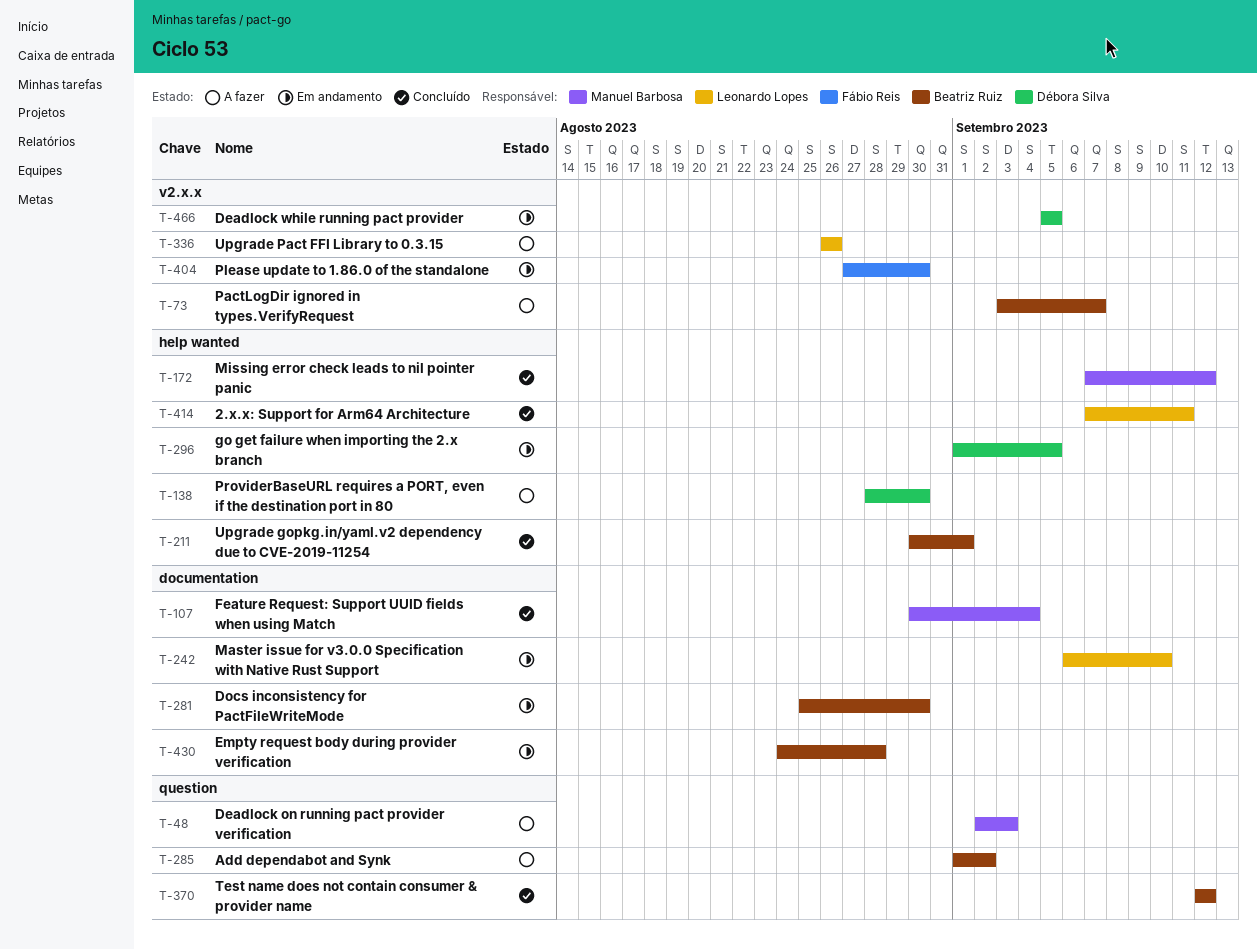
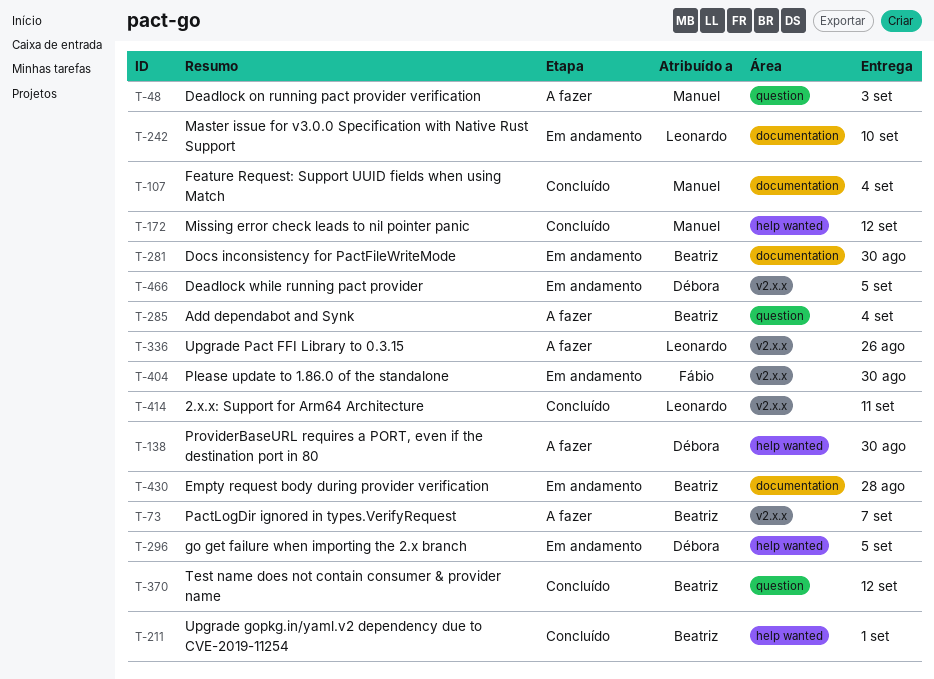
T-285, due: Sep 2 -> Sep 4
T-414, label: help wanted -> v2.x.x

